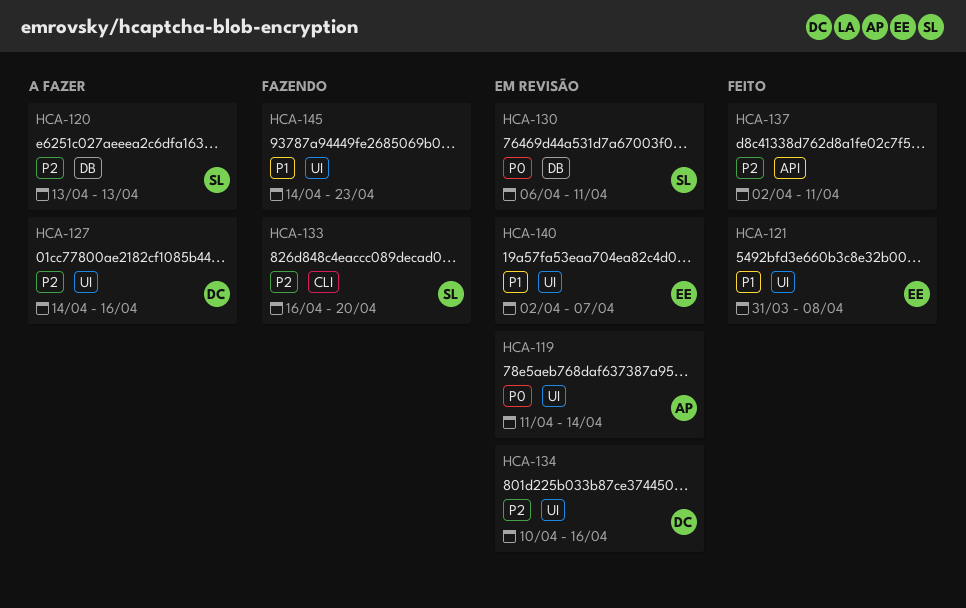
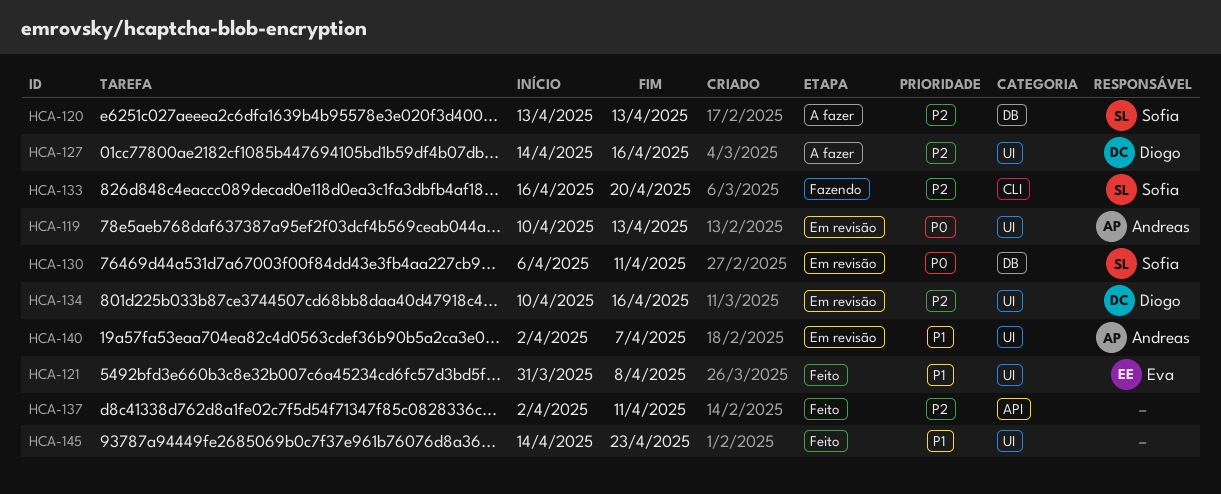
HCA-119, start: Apr 11 -> Apr 10
HCA-119, due: Apr 14 -> Apr 13
HCA-140, owner: Eva -> Andreas
HCA-145, status: Fazendo -> Feito

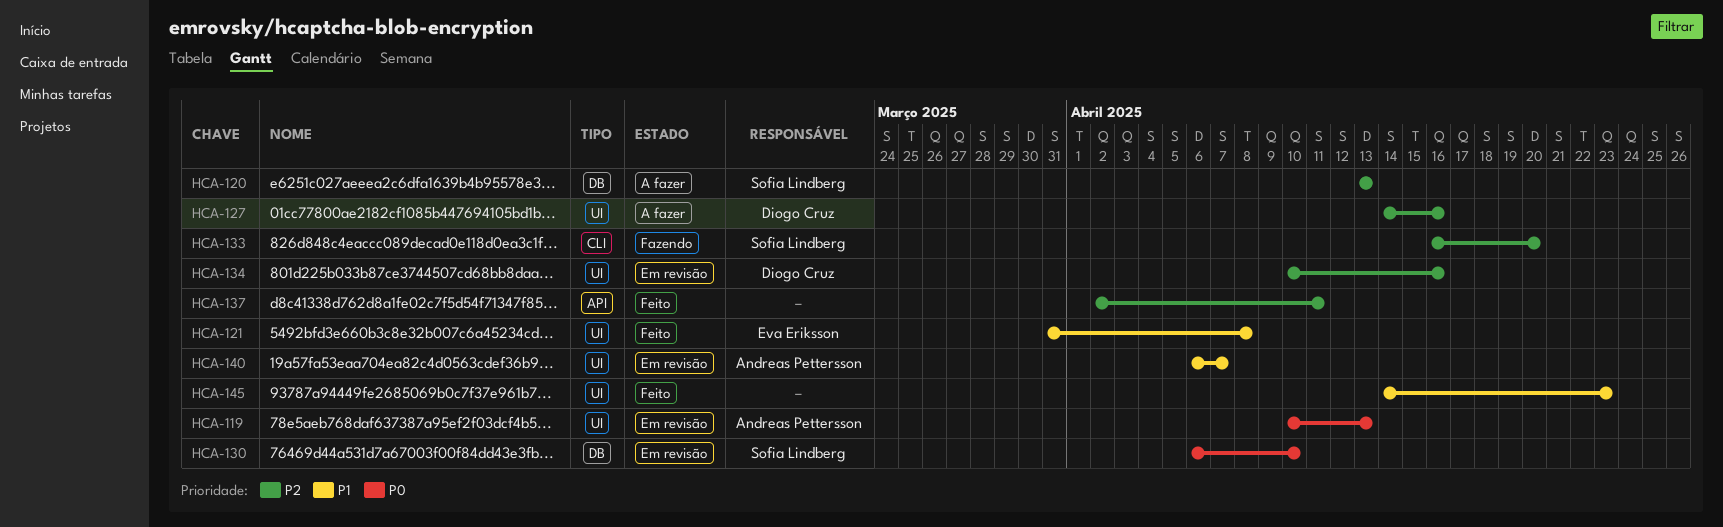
HCA-130, due: Apr 11 -> Apr 10
HCA-140, start: Apr 2 -> Apr 6

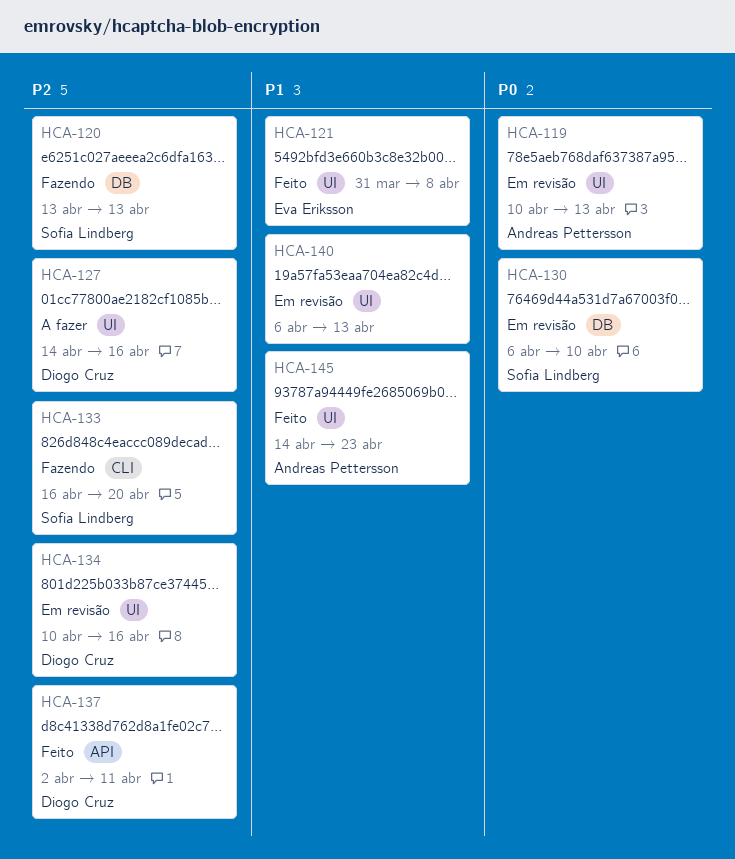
HCA-120, status: A fazer -> Fazendo
HCA-137, owner: none -> Diogo Cruz
HCA-140, owner: Andreas Pettersson -> none
HCA-140, due: Apr 7 -> Apr 13
HCA-145, owner: none -> Andreas Pettersson

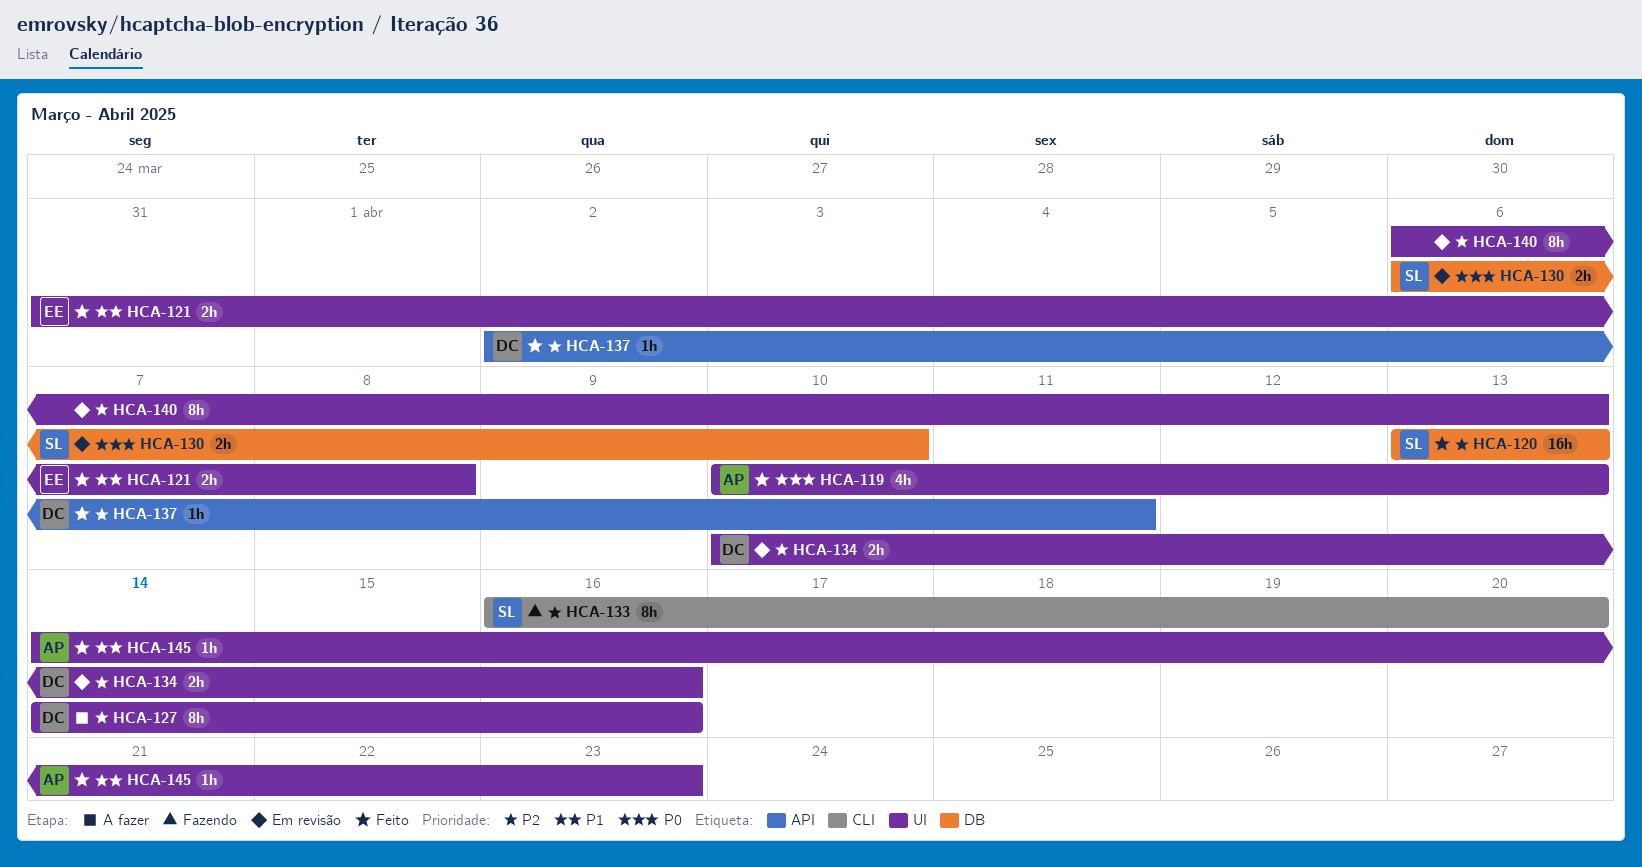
HCA-119, status: Em revisão -> Feito
HCA-120, status: Fazendo -> Feito
HCA-140, priority: P1 -> P2

